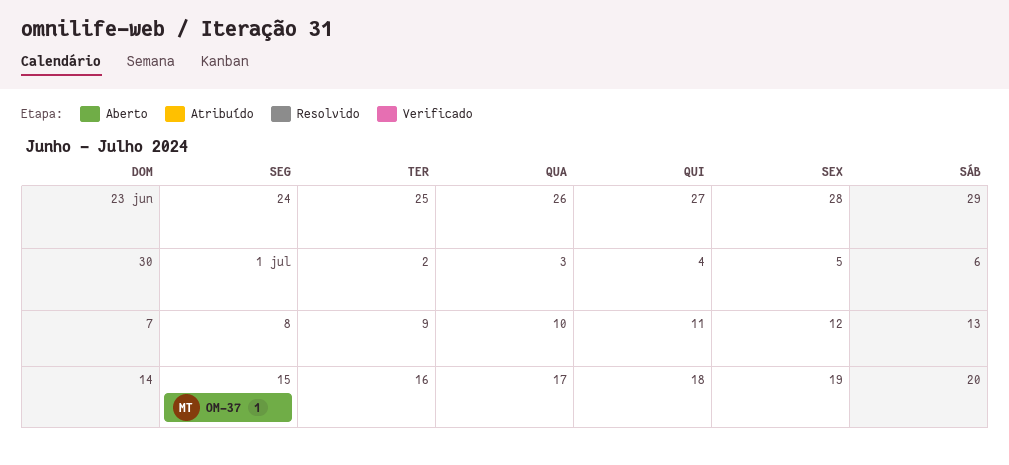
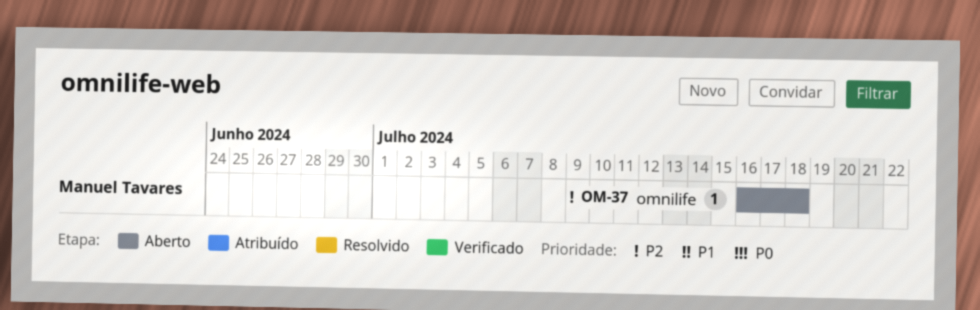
OM-37, start: Jul 15 -> Jul 16
OM-37, due: Jul 15 -> Jul 18

